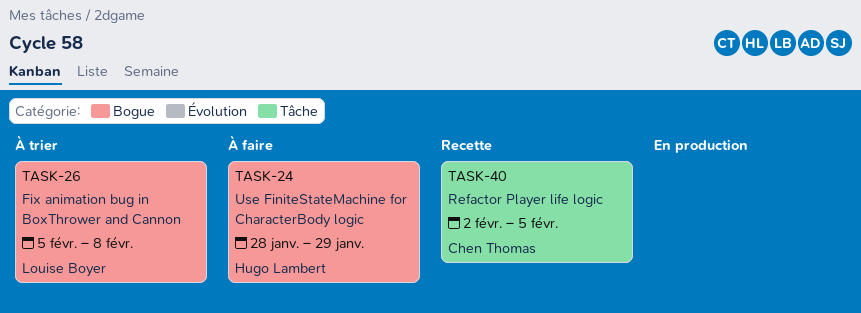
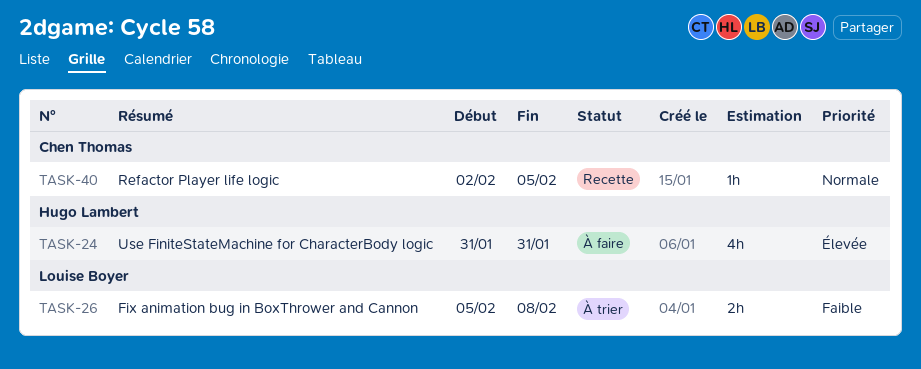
TASK-24, start: Jan 28 -> Jan 31
TASK-24, due: Jan 29 -> Jan 31

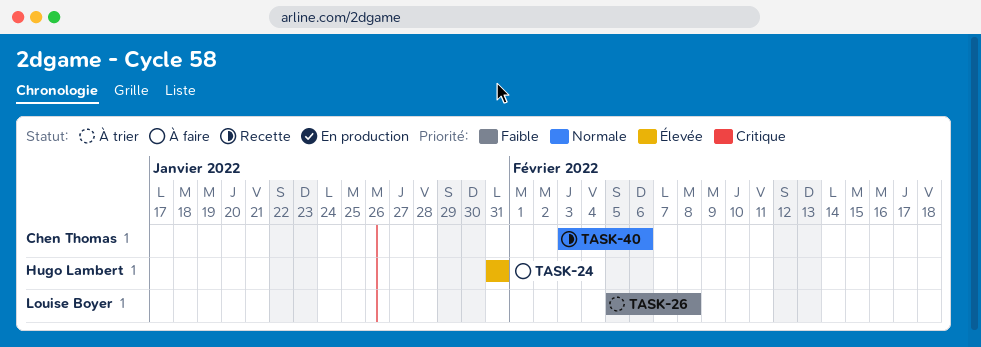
TASK-40, start: Feb 2 -> Feb 3
TASK-40, due: Feb 5 -> Feb 6

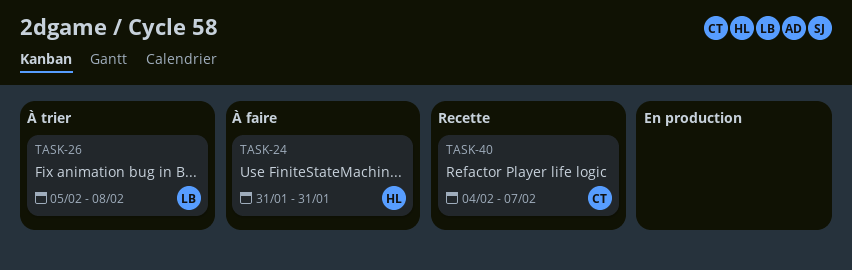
TASK-40, start: Feb 3 -> Feb 4
TASK-40, due: Feb 6 -> Feb 7

